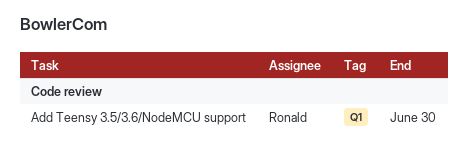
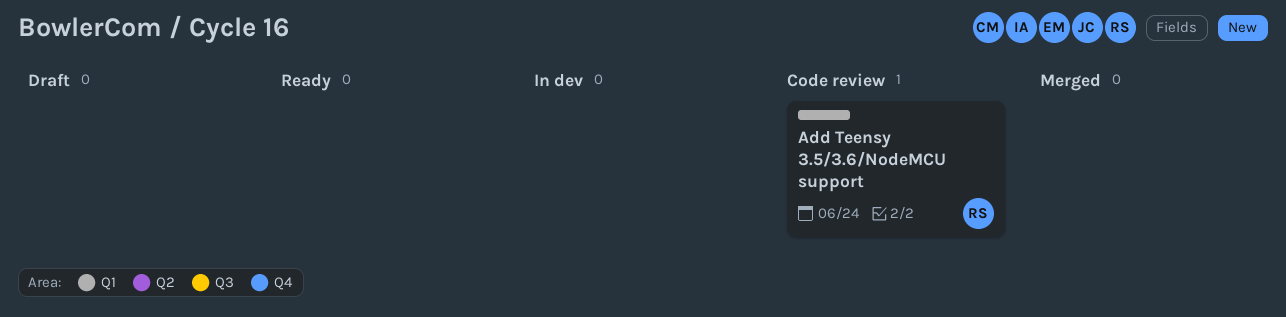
Add Teensy 3.5/3.6/NodeMCU support, due: Jun 30 -> Jun 24

